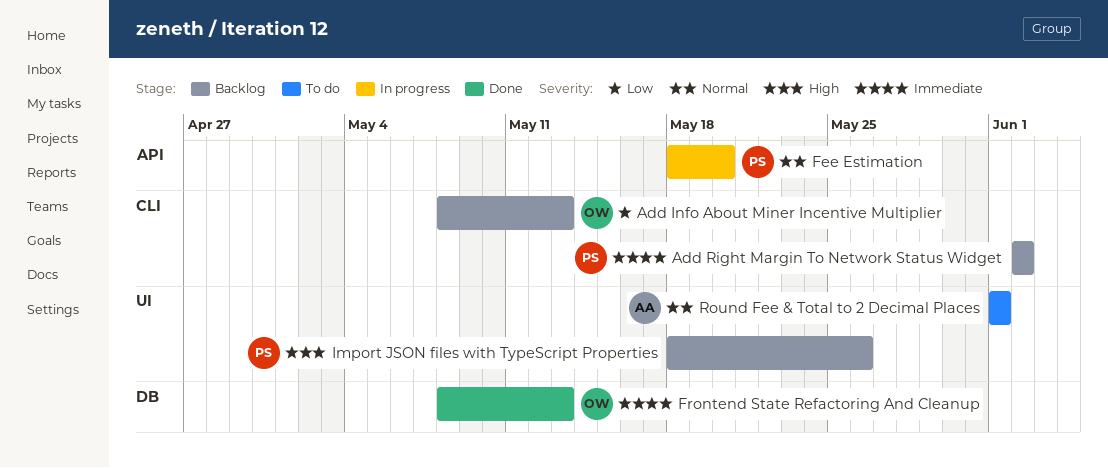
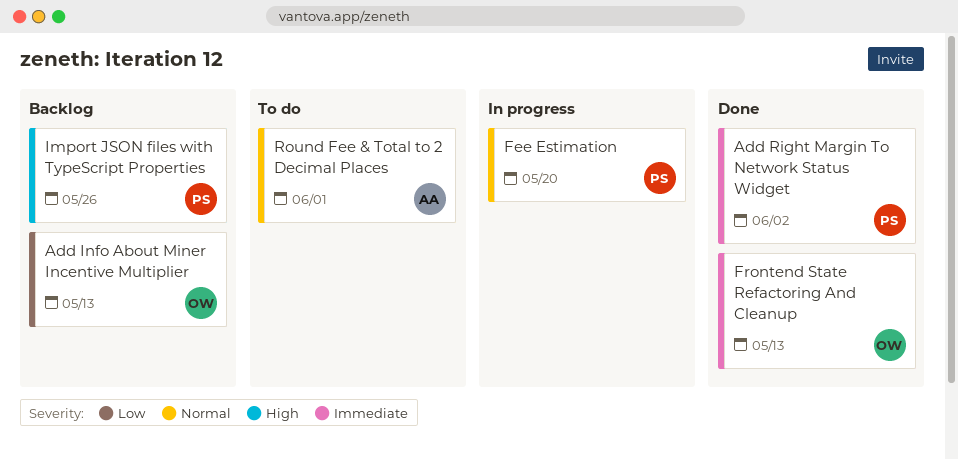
Add Right Margin To Network Status Widget, status: Backlog -> Done

